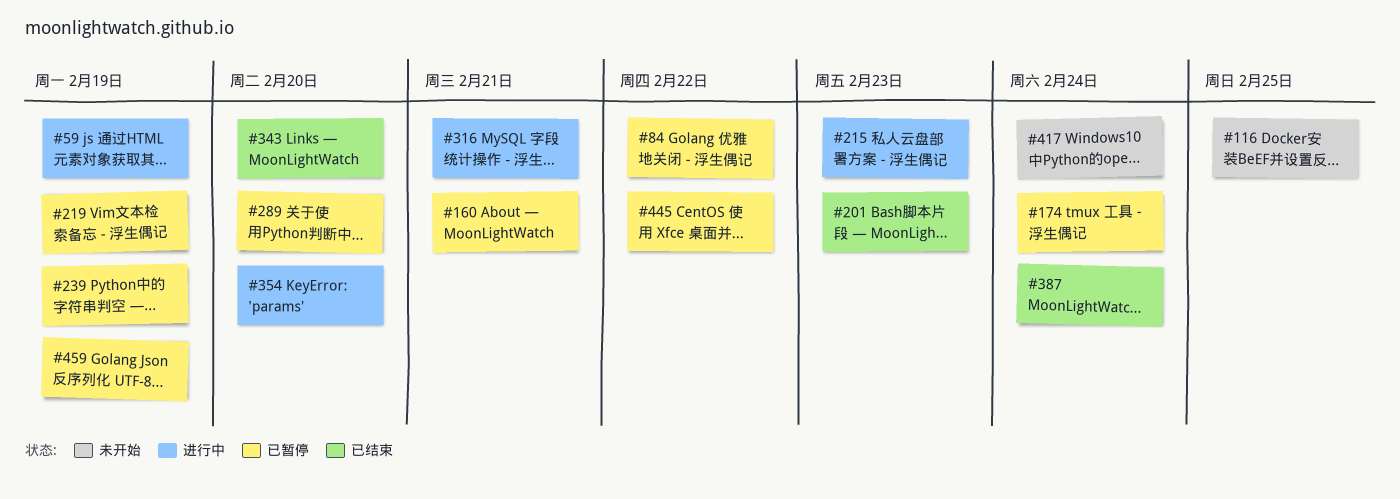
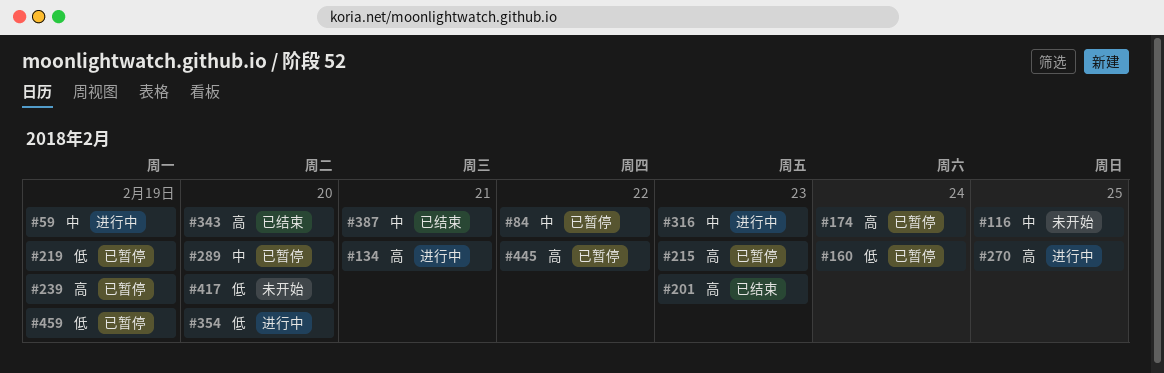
#134: none -> present
#160, due: Feb 21 -> Feb 24
#215, status: 进行中 -> 已暂停
#270: none -> present
#316, due: Feb 21 -> Feb 23
#387, due: Feb 24 -> Feb 21
#417, due: Feb 24 -> Feb 20

